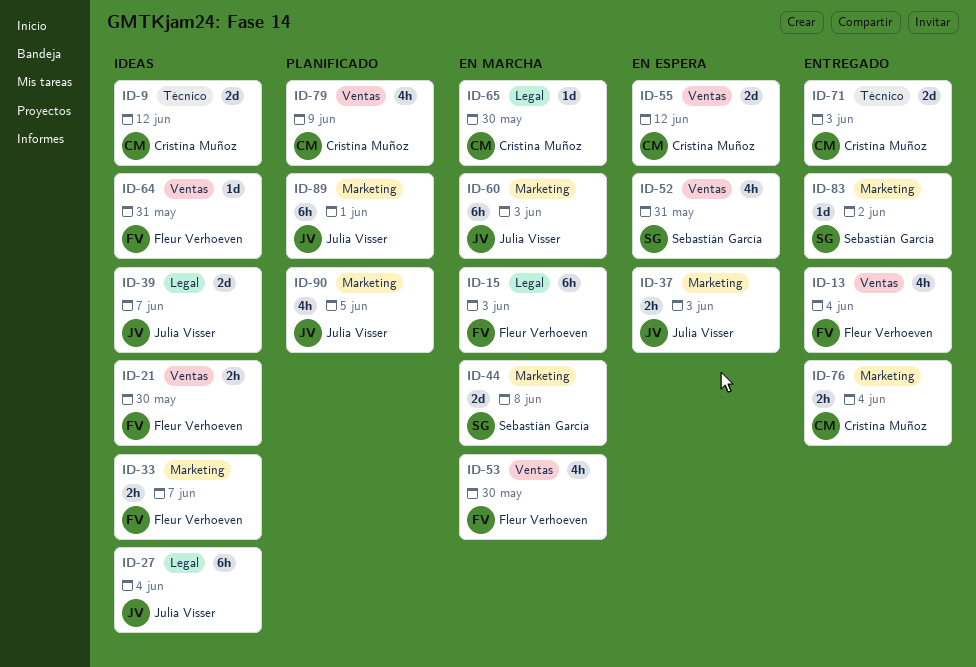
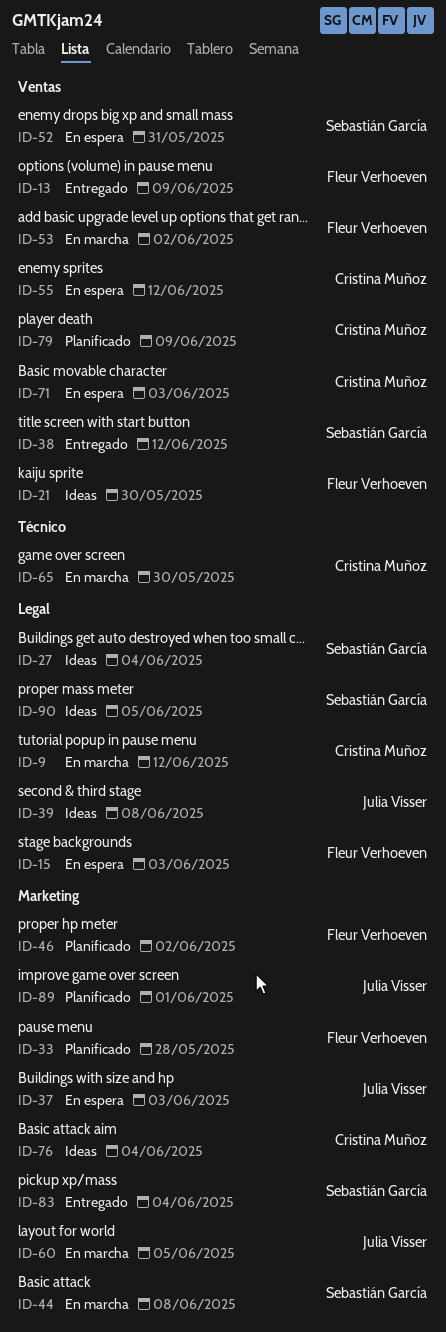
ID-9, status: Ideas -> En marcha
ID-9, label: Técnico -> Legal
ID-13, due: Jun 4 -> Jun 9
ID-15, status: En marcha -> En espera
ID-27, owner: Julia Visser -> Sebastián García
ID-33, status: Ideas -> Planificado
ID-33, due: Jun 7 -> May 28
ID-38: none -> present
ID-39, due: Jun 7 -> Jun 8
ID-46: none -> present
ID-53, due: May 30 -> Jun 2
ID-60, due: Jun 3 -> Jun 5
ID-64: present -> none
ID-65, label: Legal -> Técnico
ID-71, status: Entregado -> En espera
ID-71, label: Técnico -> Ventas
ID-76, status: Entregado -> Ideas
ID-83, due: Jun 2 -> Jun 4
ID-90, status: Planificado -> Ideas
ID-90, owner: Julia Visser -> Sebastián García
ID-90, label: Marketing -> Legal

